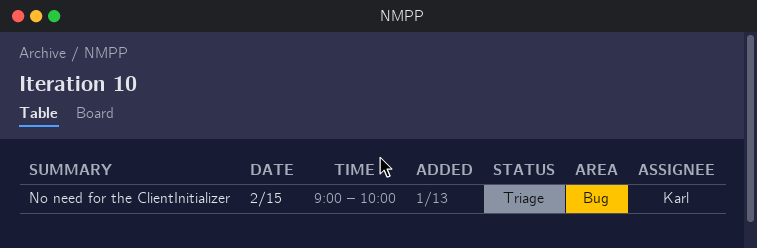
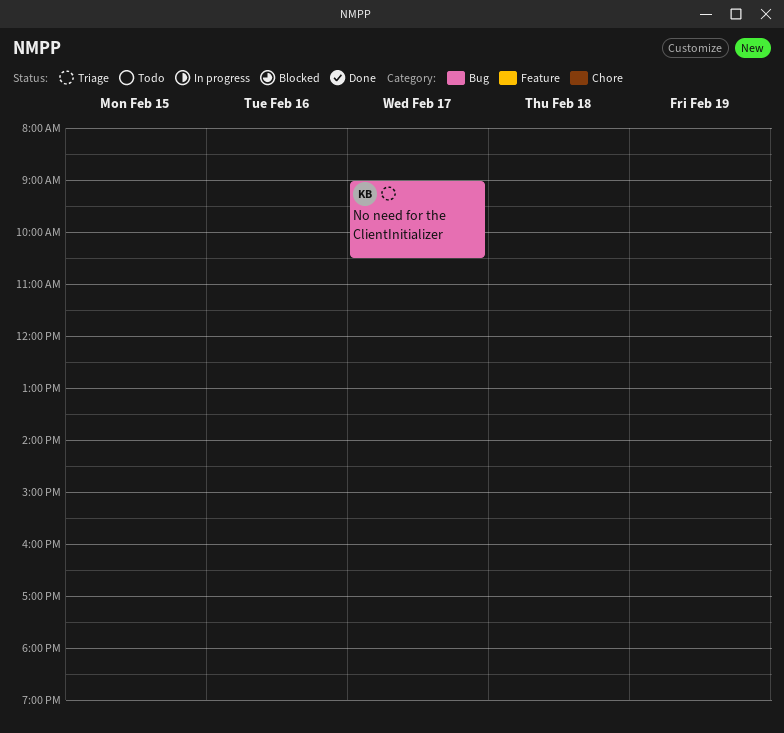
No need for the ClientInitializer, day: Feb 15 -> Feb 17
No need for the ClientInitializer, ends: 10:00 -> 10:30

